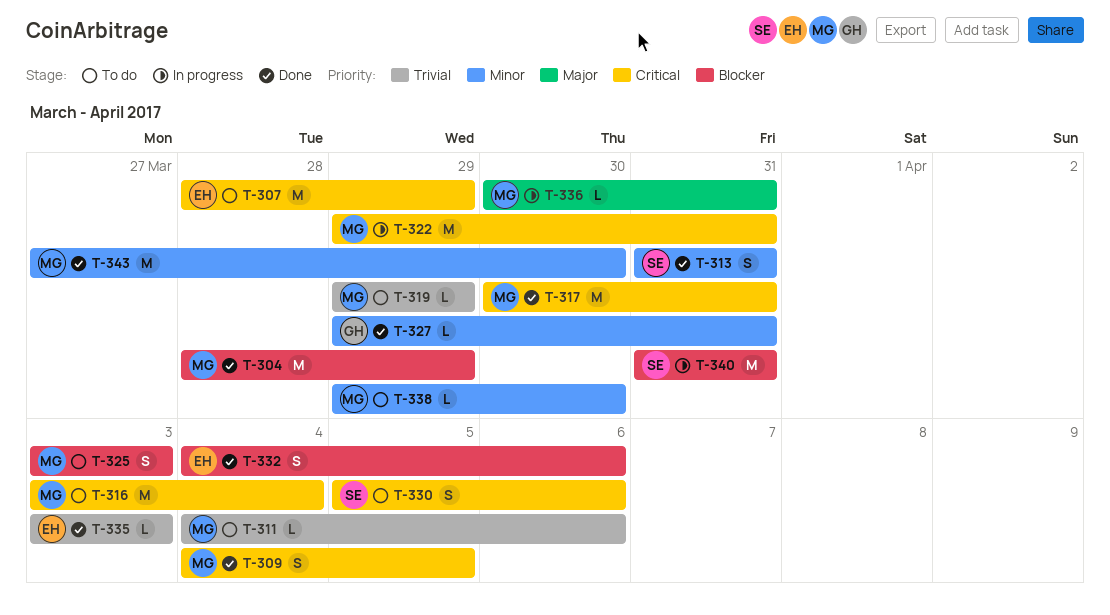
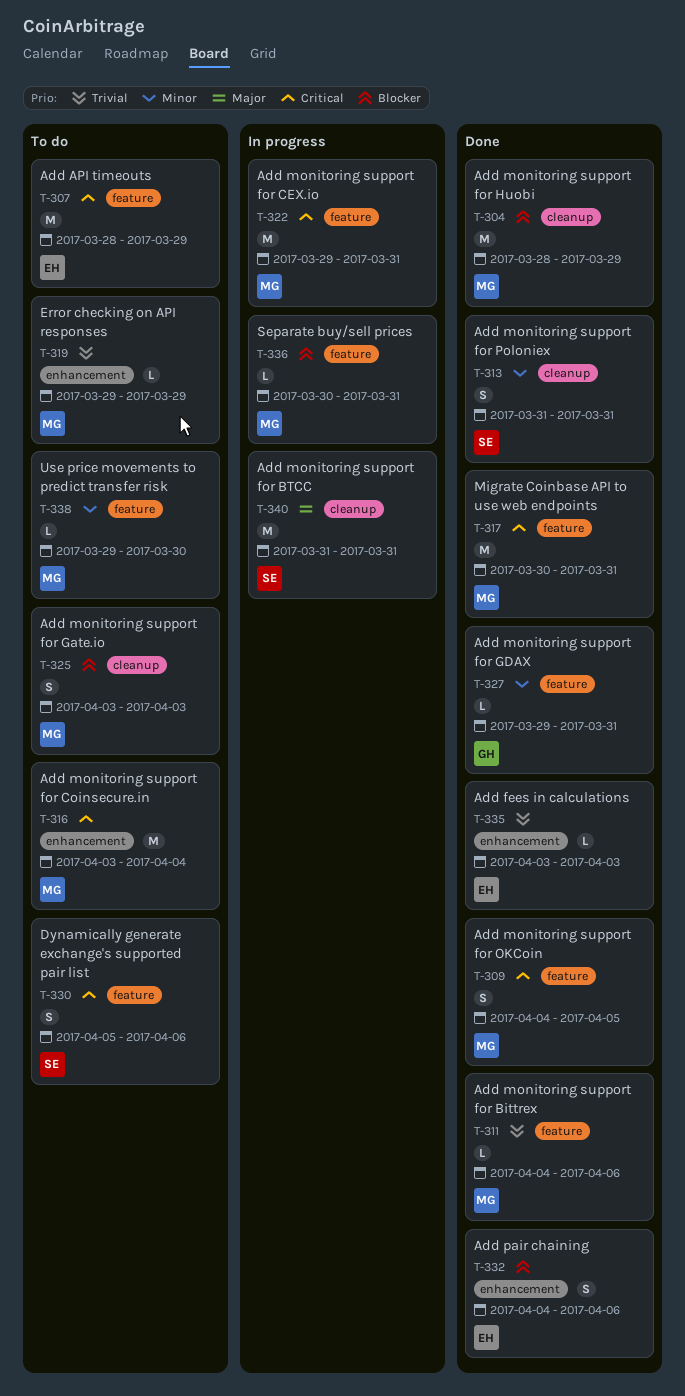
T-311, status: To do -> Done
T-336, priority: Major -> Blocker
T-340, priority: Blocker -> Major
T-343: present -> none

